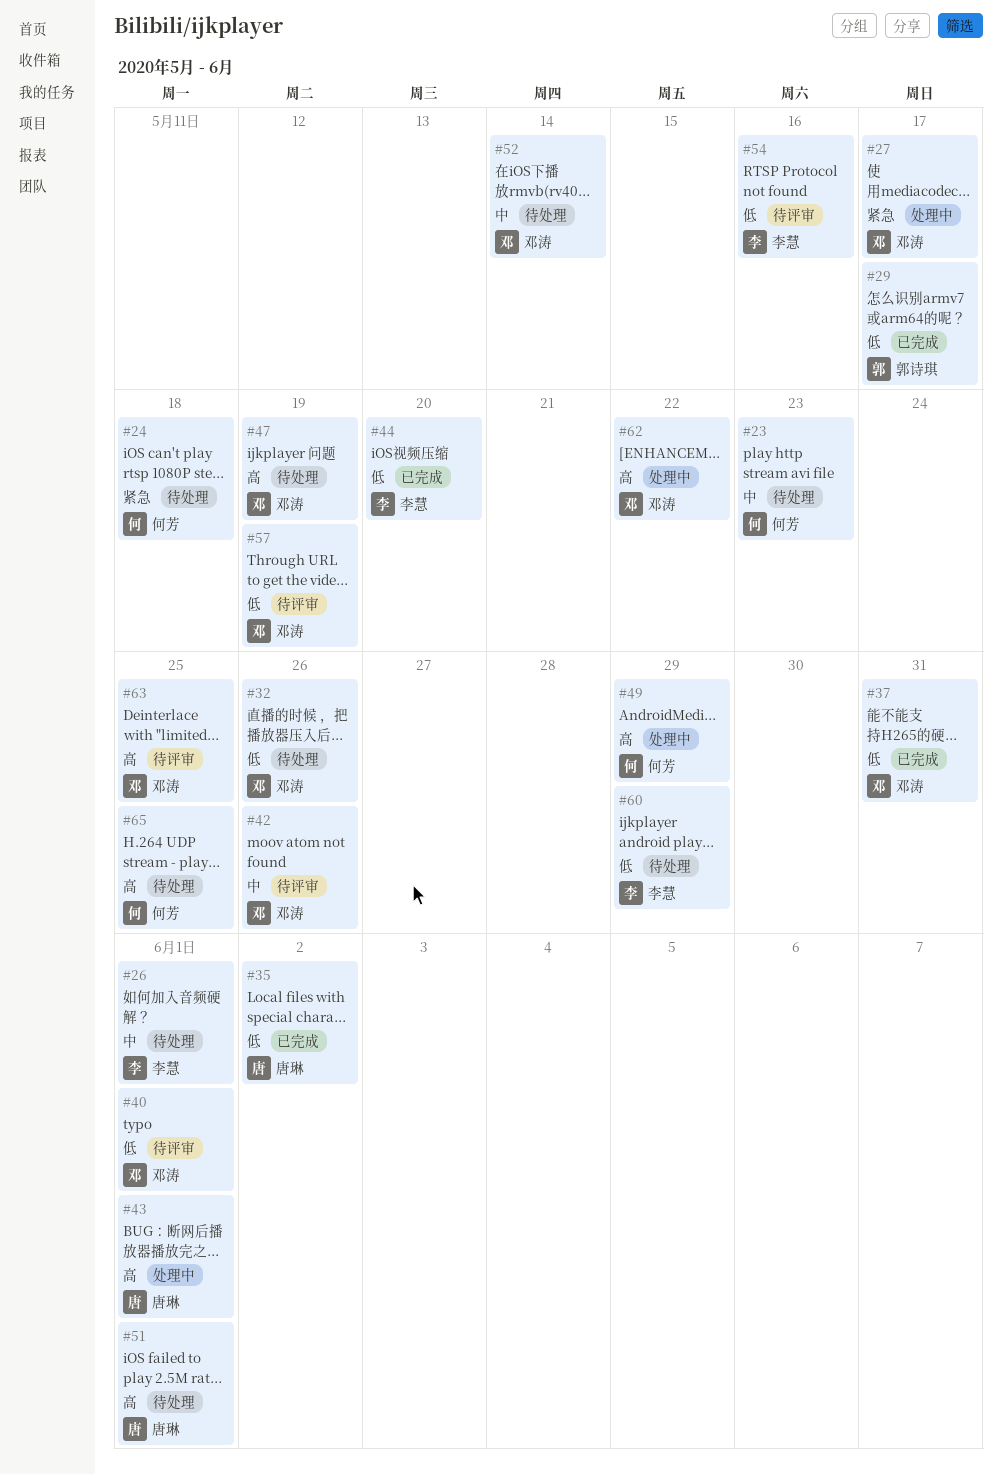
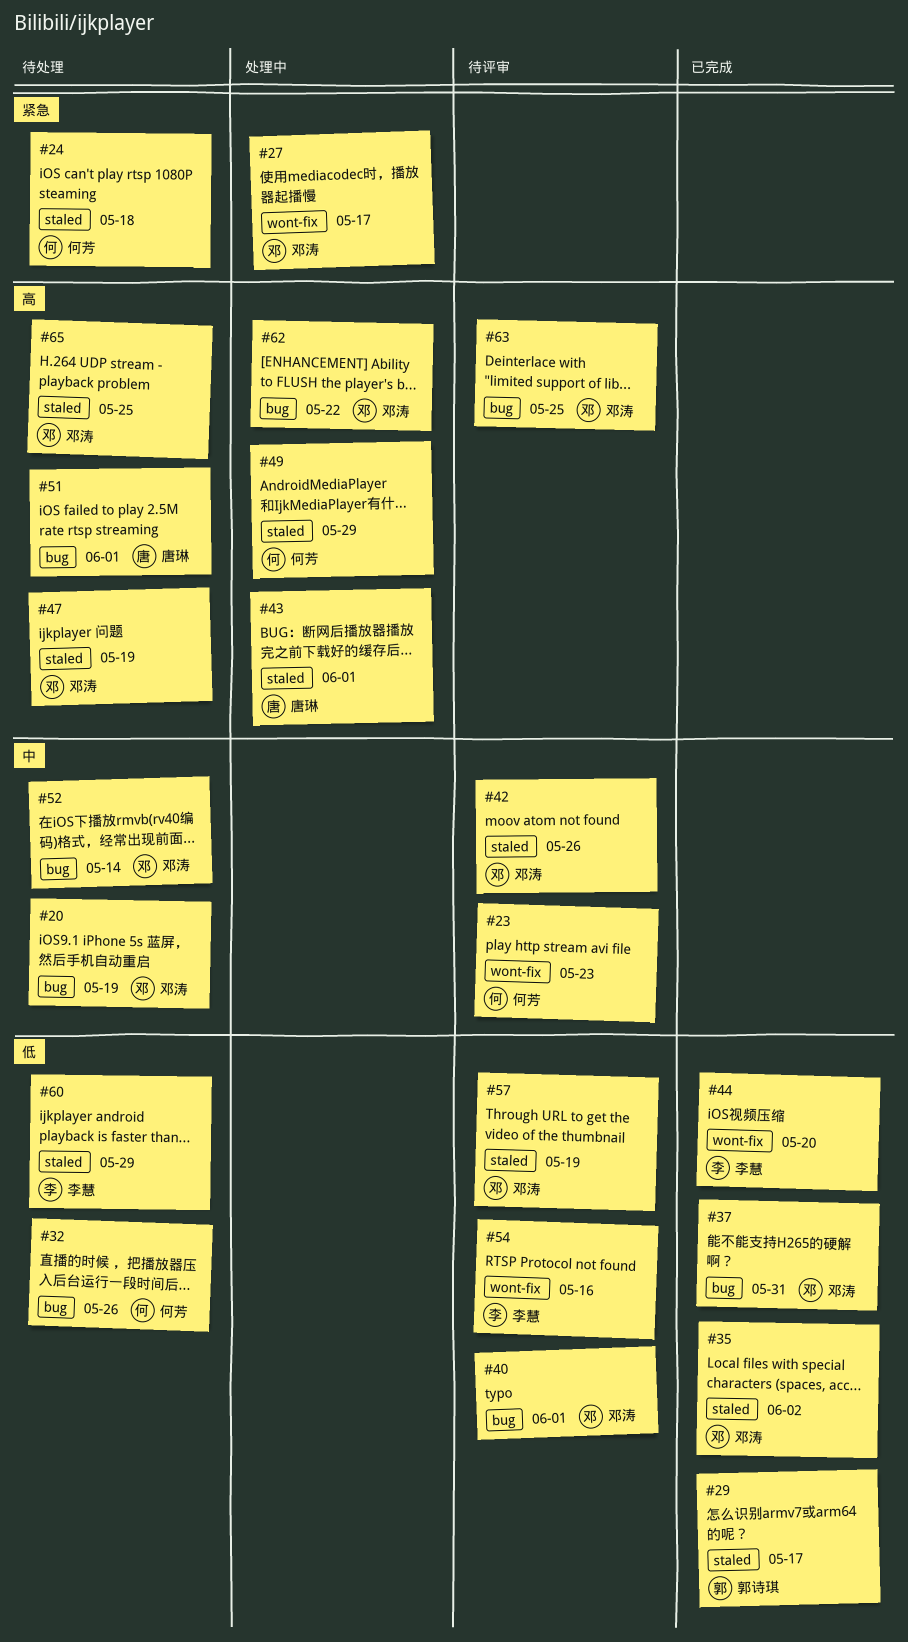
#20: none -> present
#23, status: 待处理 -> 待评审
#26: present -> none
#32, owner: 邓涛 -> 何芳
#35, owner: 唐琳 -> 邓涛
#65, owner: 何芳 -> 邓涛

